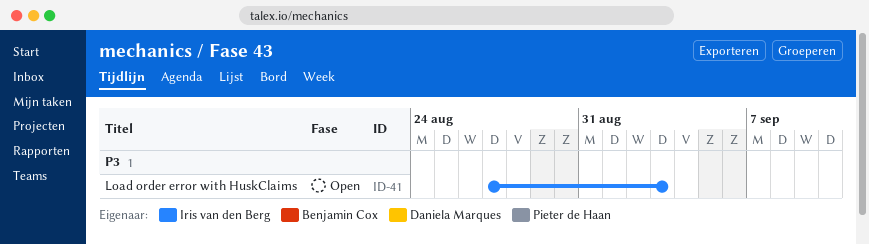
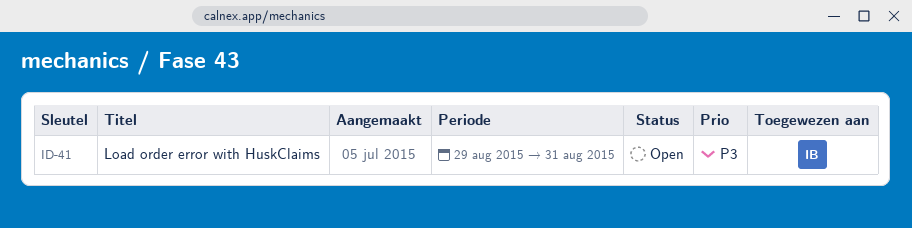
ID-41, start: Aug 27 -> Aug 29
ID-41, due: Sep 3 -> Aug 31

